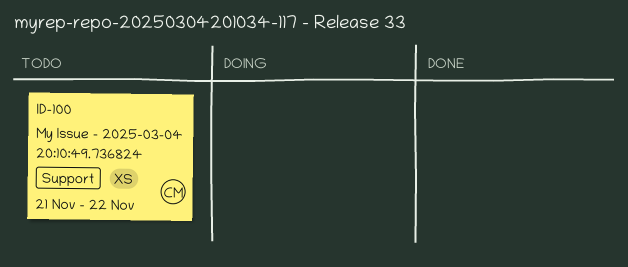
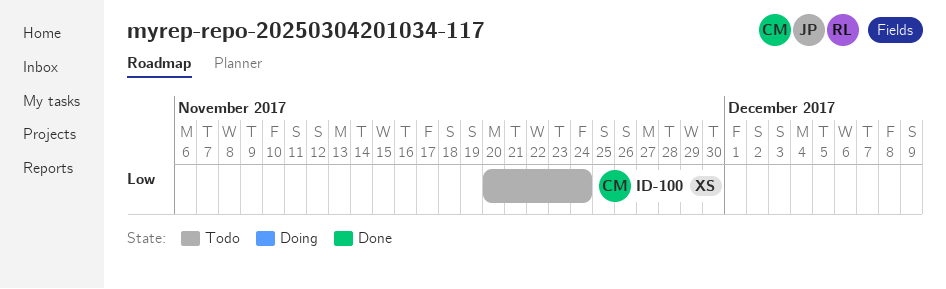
ID-100, start: Nov 21 -> Nov 20
ID-100, due: Nov 22 -> Nov 24

